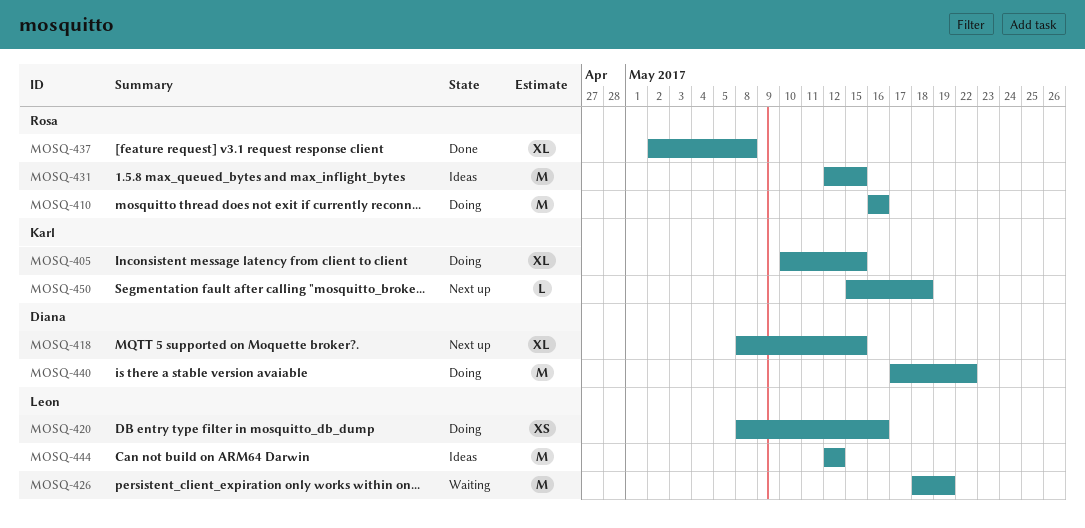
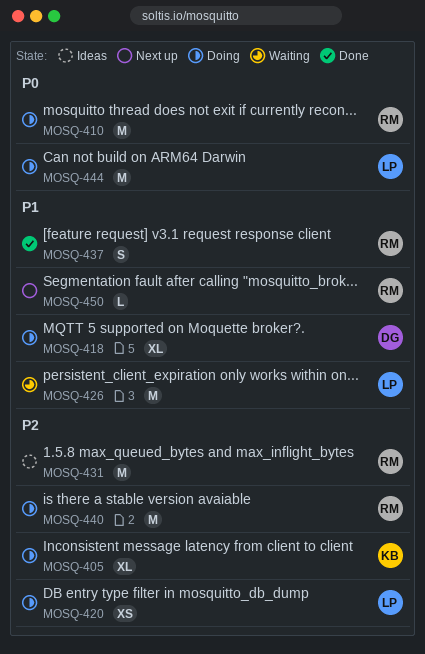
MOSQ-418, status: Next up -> Doing
MOSQ-437, estimate: XL -> S
MOSQ-440, owner: Diana -> Rosa
MOSQ-444, status: Ideas -> Doing
MOSQ-450, owner: Karl -> Rosa

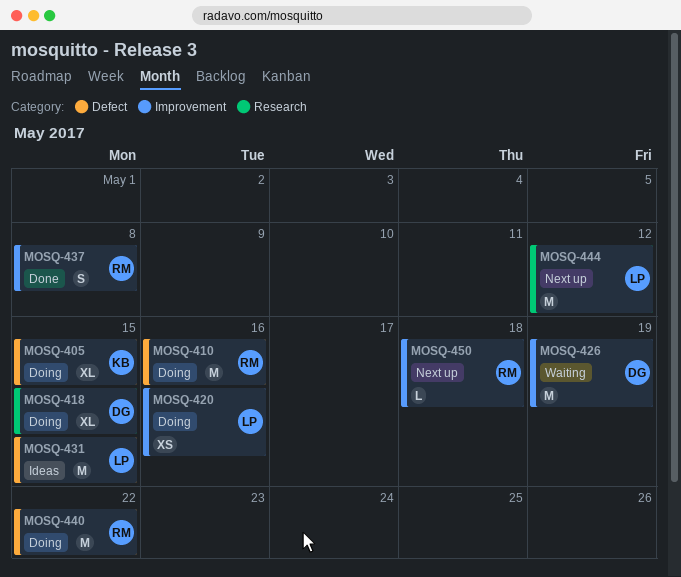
MOSQ-426, owner: LP -> DG
MOSQ-431, owner: RM -> LP
MOSQ-444, status: Doing -> Next up

